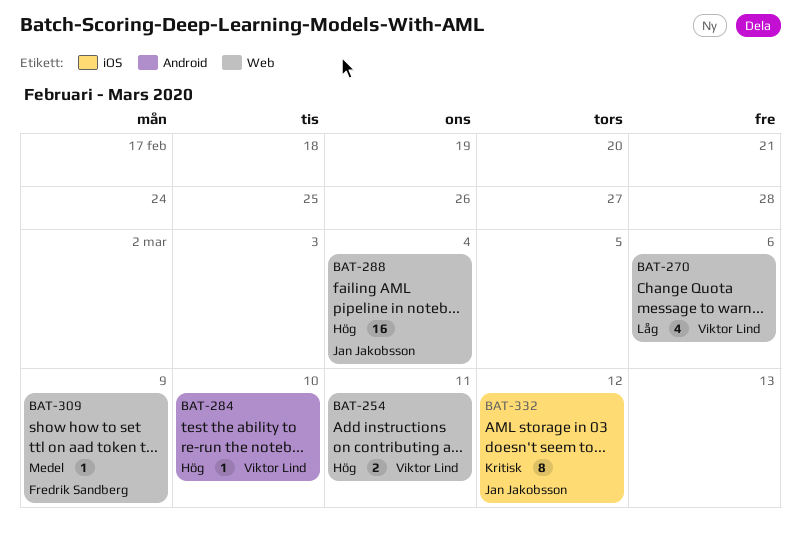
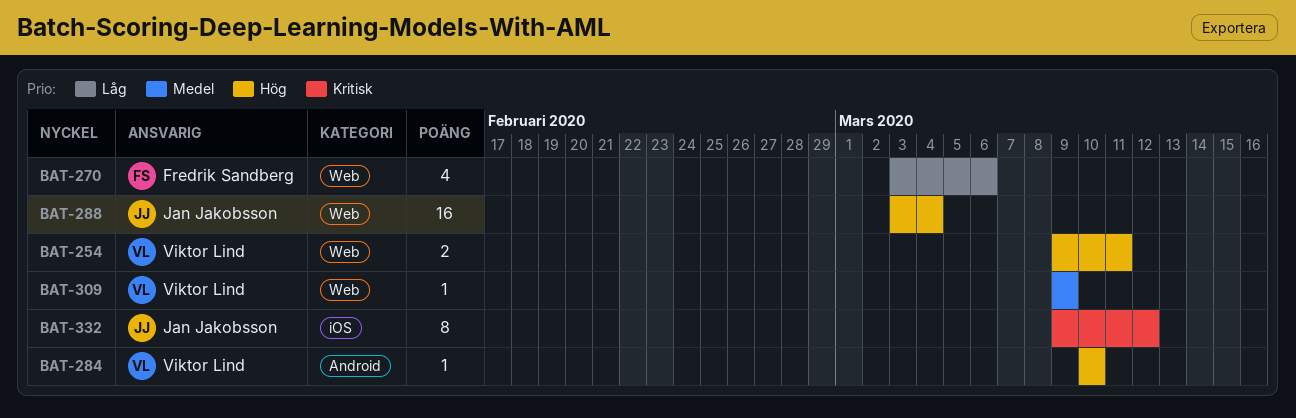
BAT-270, owner: Viktor Lind -> Fredrik Sandberg
BAT-309, owner: Fredrik Sandberg -> Viktor Lind

